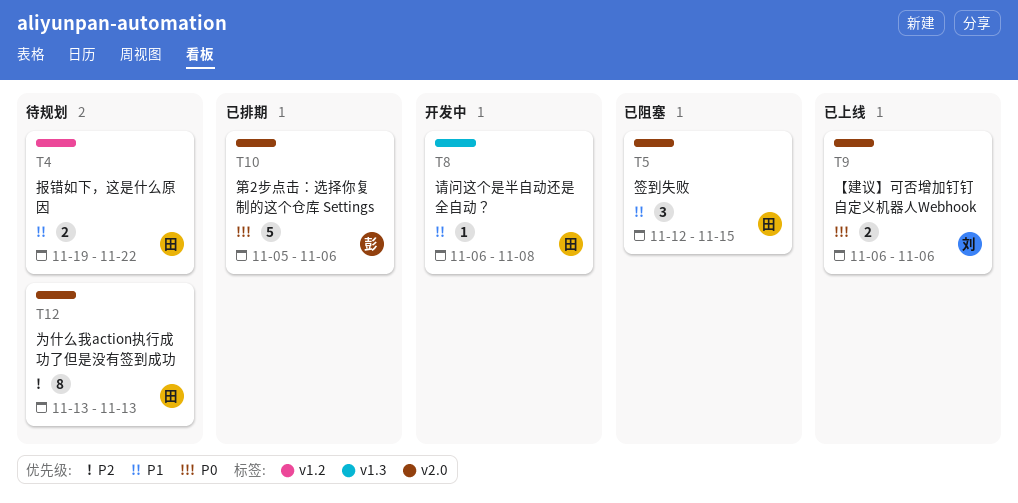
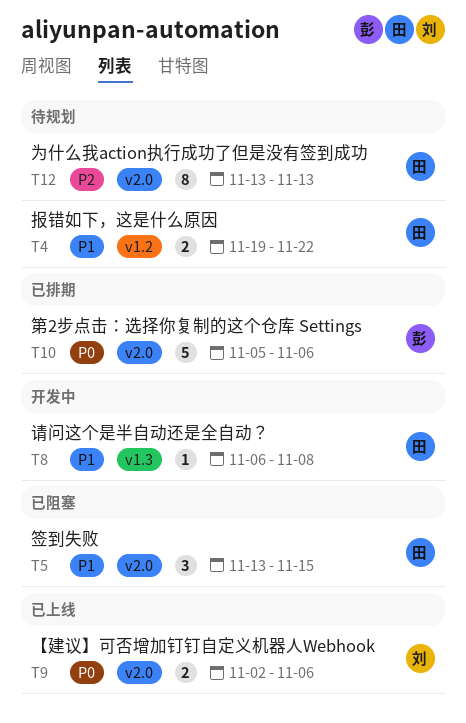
T5, start: Nov 12 -> Nov 13
T9, start: Nov 6 -> Nov 2

